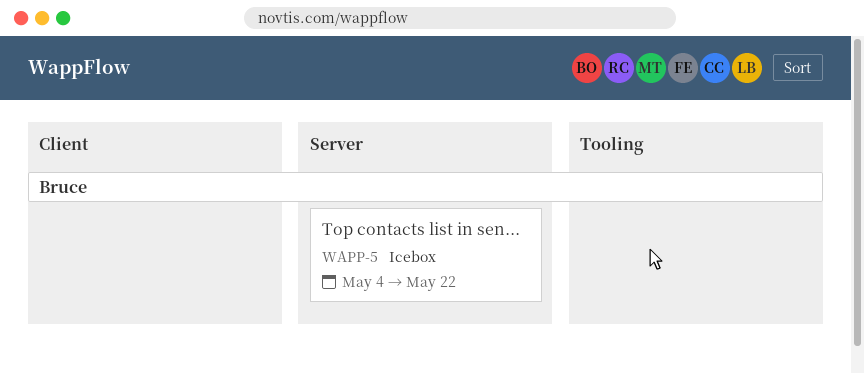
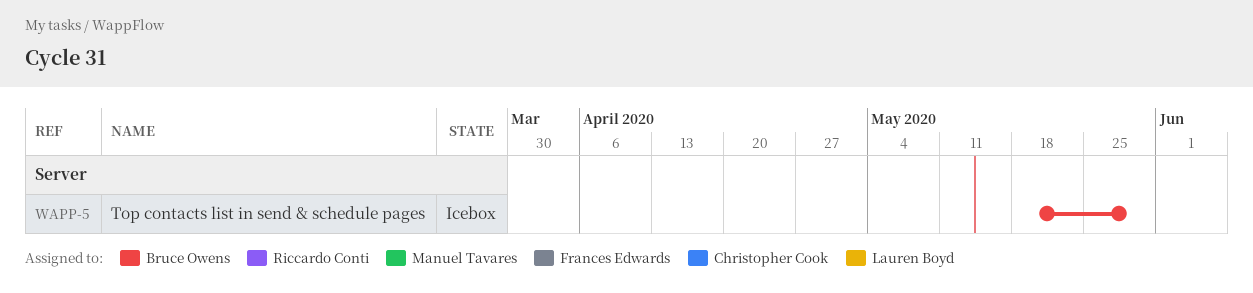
WAPP-5, start: May 4 -> May 18
WAPP-5, due: May 22 -> May 29

